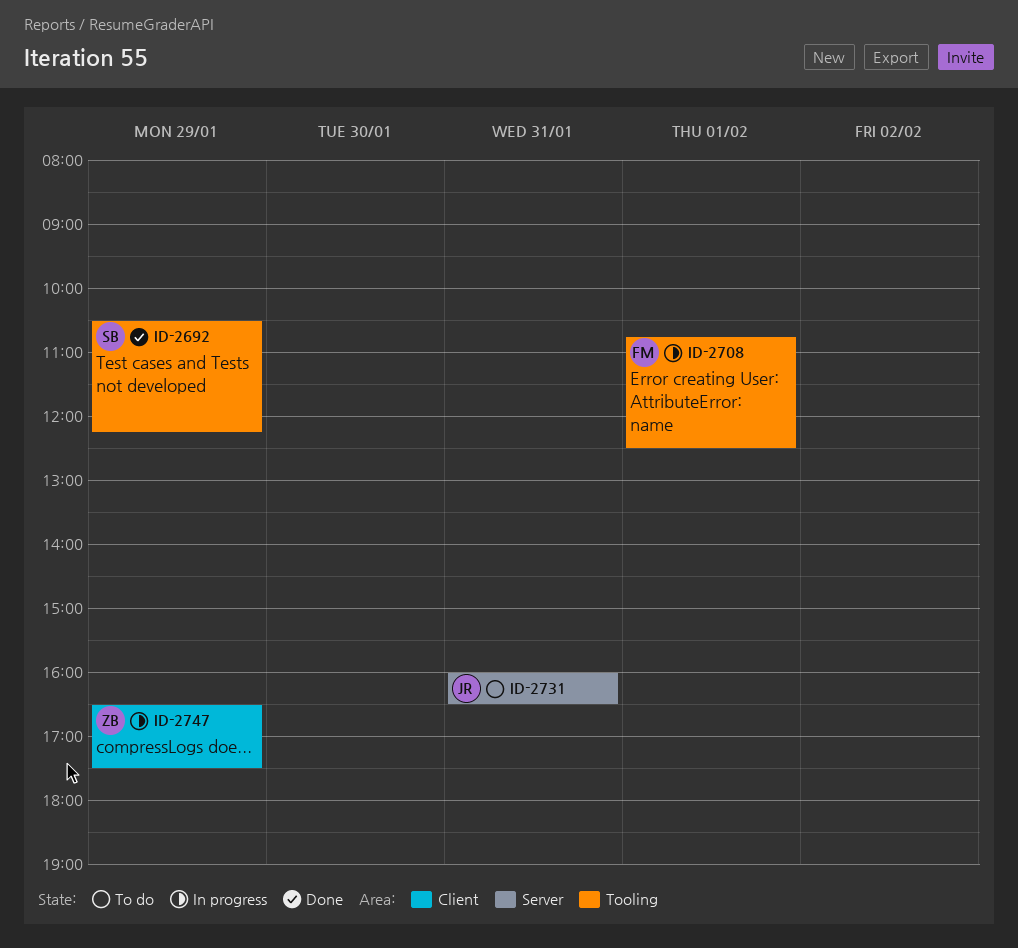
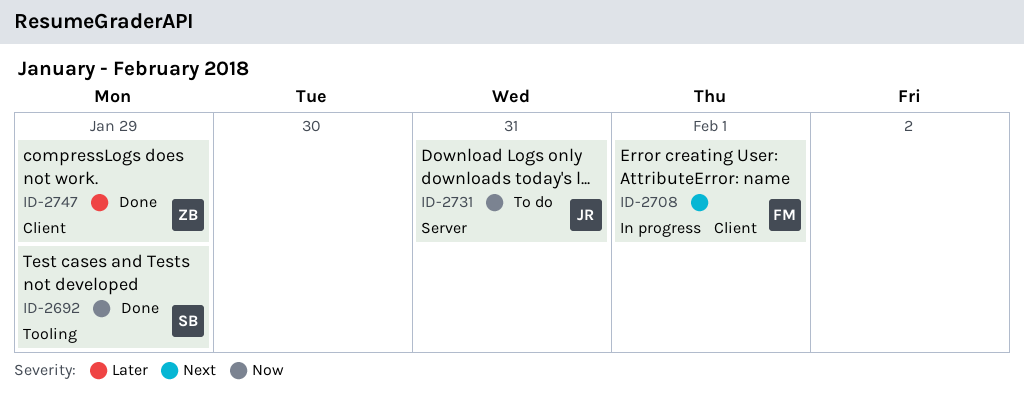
ID-2708, label: Tooling -> Client
ID-2747, status: In progress -> Done

